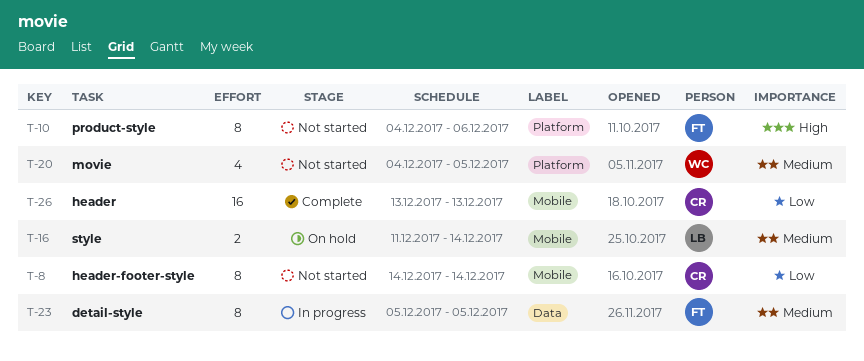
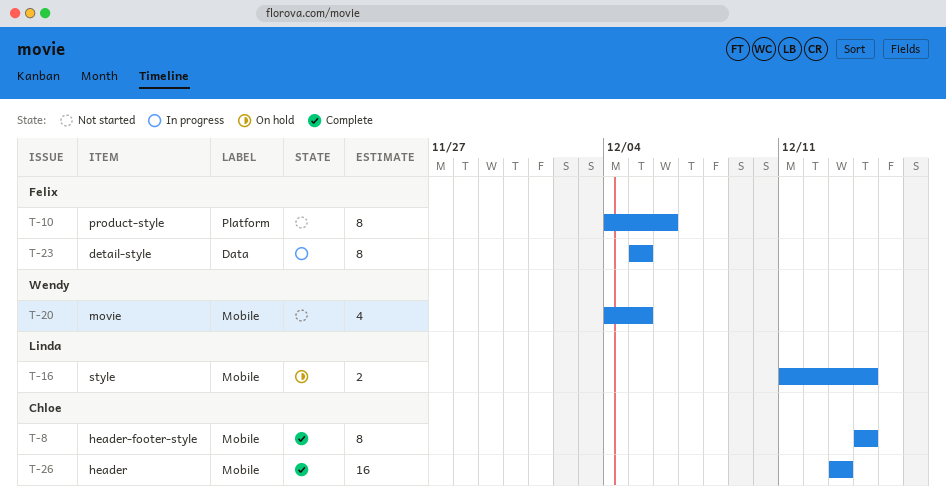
T-8, status: Not started -> Complete
T-20, label: Platform -> Mobile

